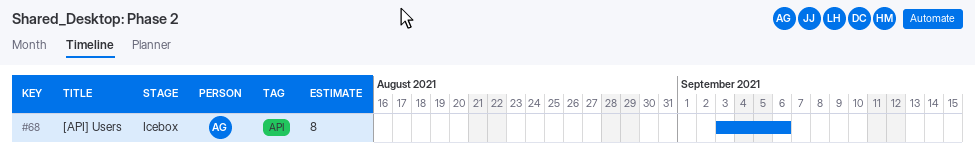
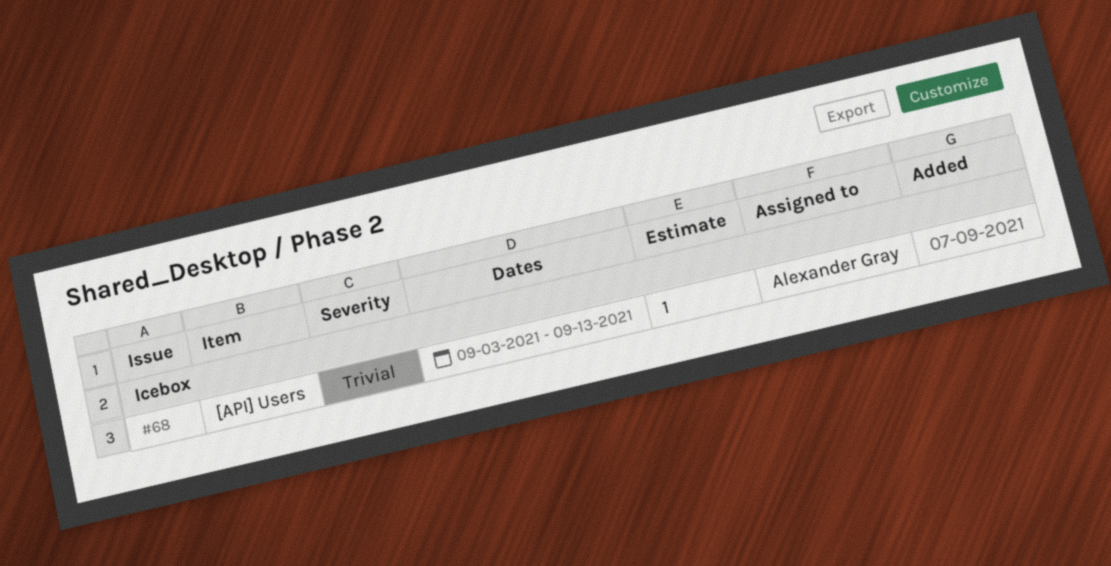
#68, estimate: 8 -> 1
#68, due: Sep 6 -> Sep 13

